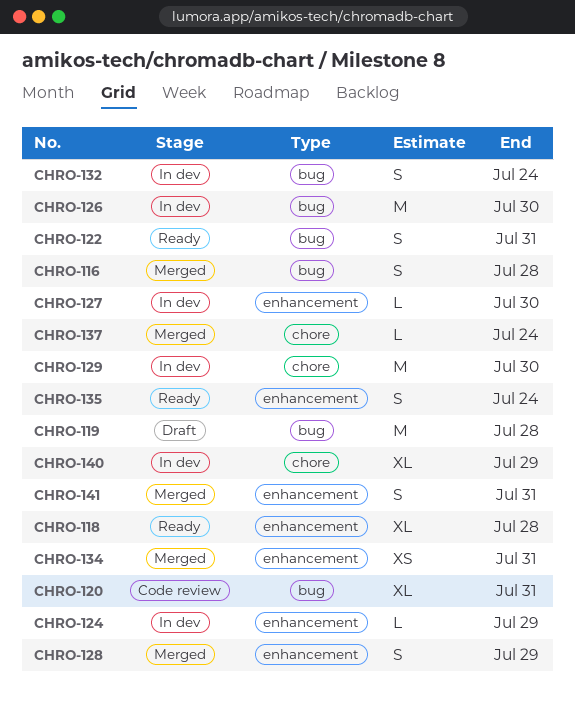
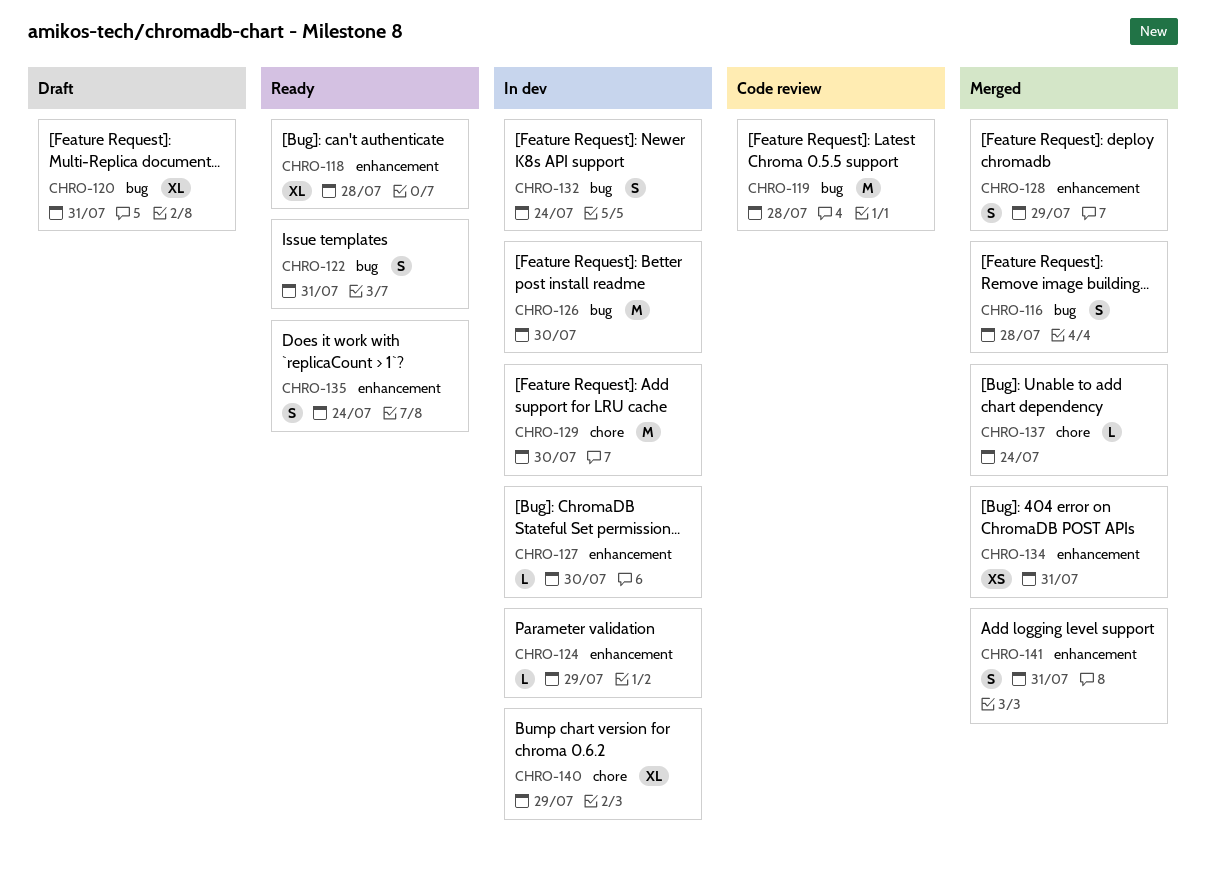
CHRO-119, status: Draft -> Code review
CHRO-120, status: Code review -> Draft

